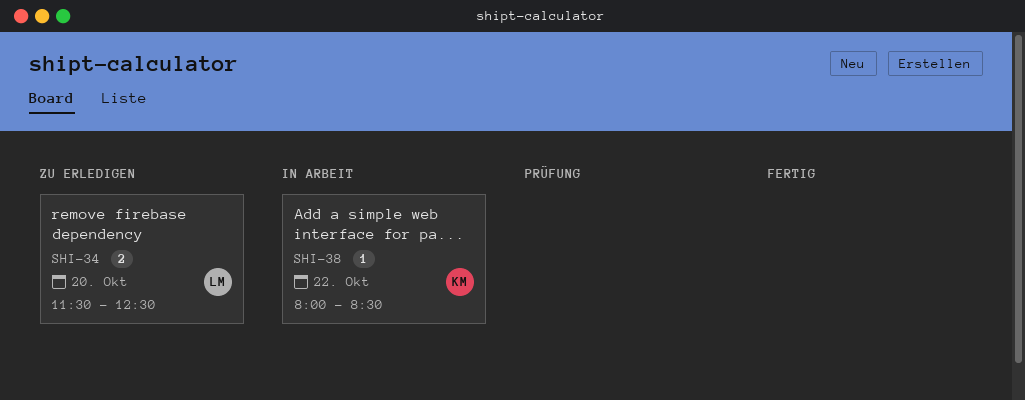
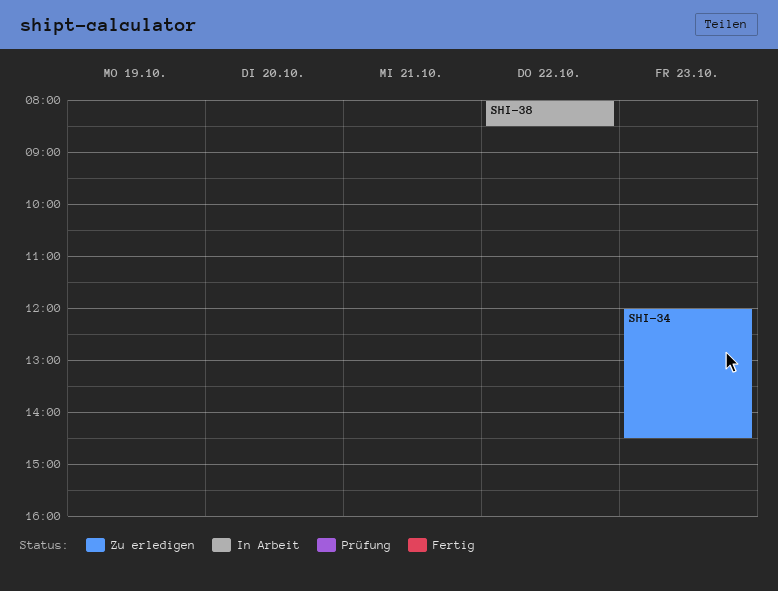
SHI-34, day: Oct 20 -> Oct 23
SHI-34, begins: 11:30 -> 12:00
SHI-34, ends: 12:30 -> 14:30

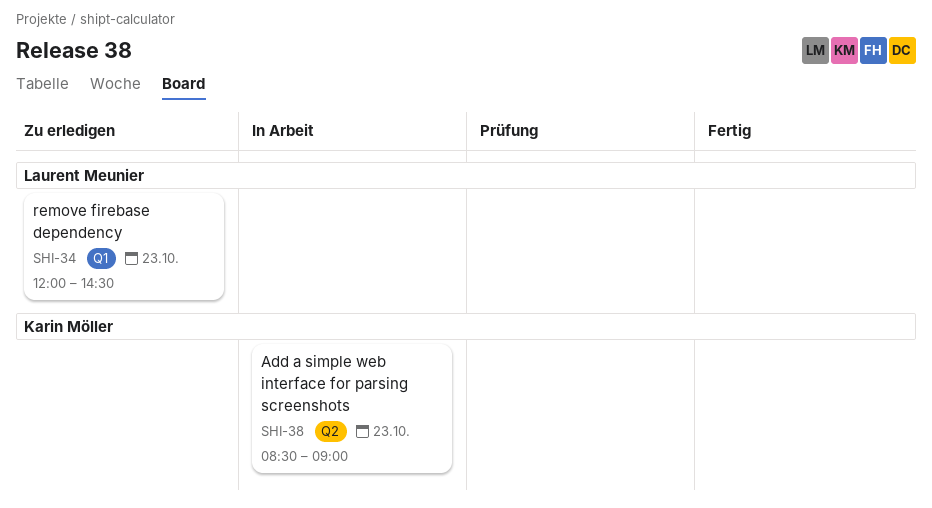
SHI-38, day: Oct 22 -> Oct 23
SHI-38, begins: 08:00 -> 08:30
SHI-38, ends: 08:30 -> 09:00

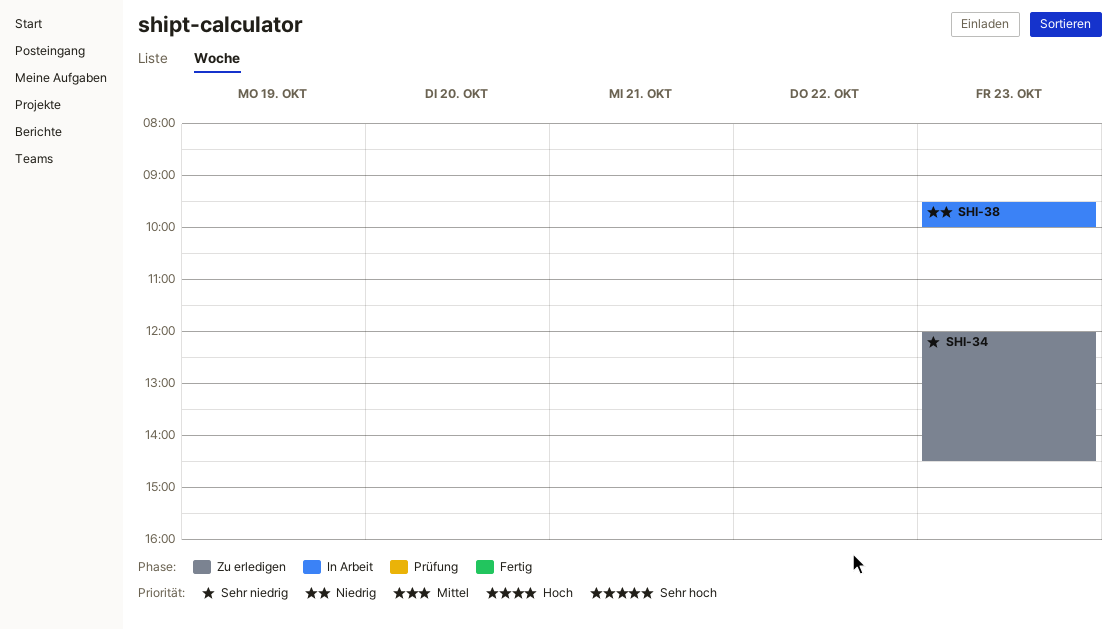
SHI-38, begins: 08:30 -> 09:30
SHI-38, ends: 09:00 -> 10:00

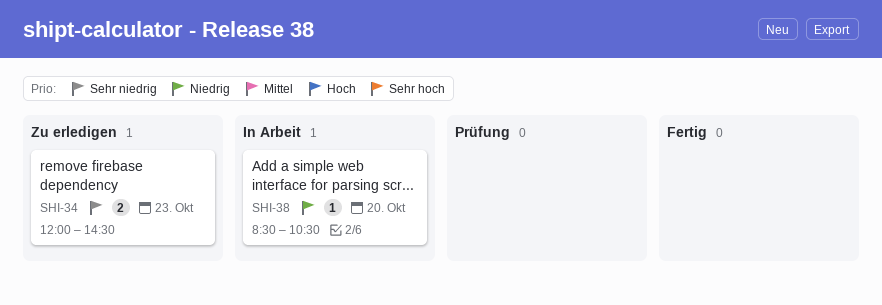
SHI-38, day: Oct 23 -> Oct 20
SHI-38, begins: 09:30 -> 08:30
SHI-38, ends: 10:00 -> 10:30

